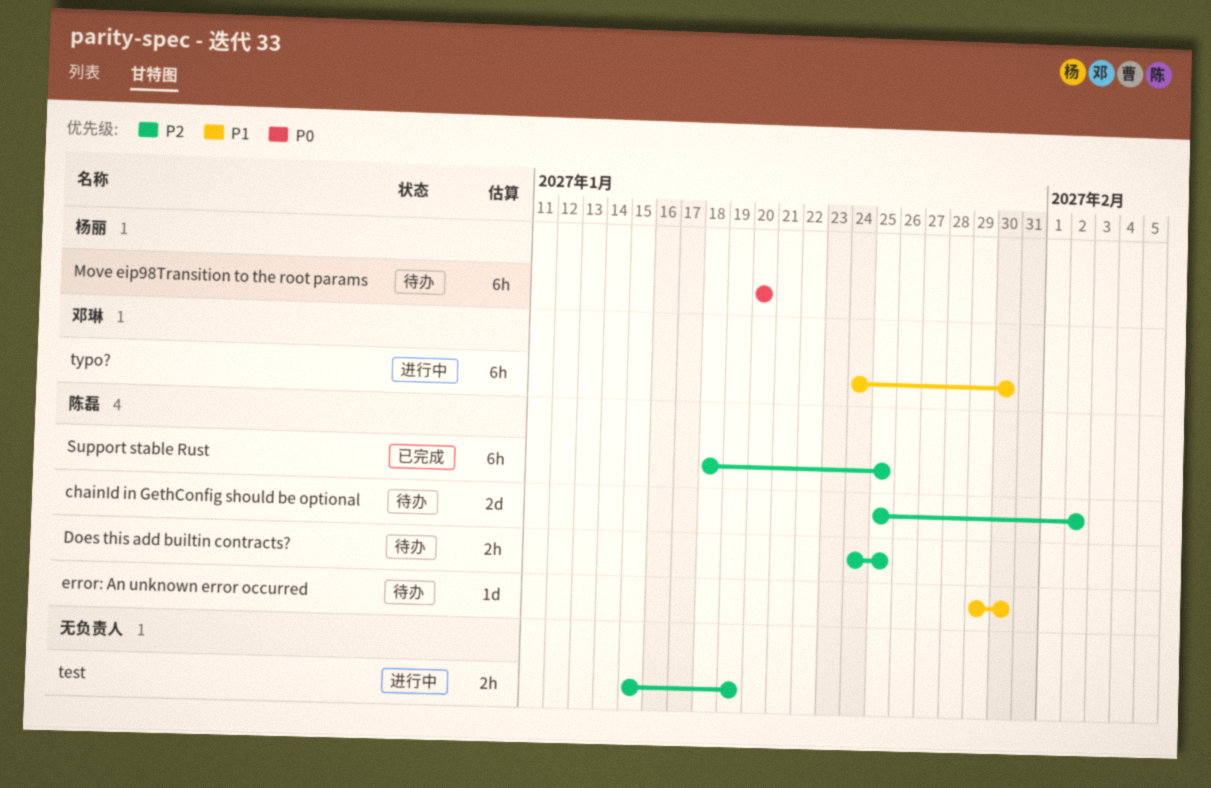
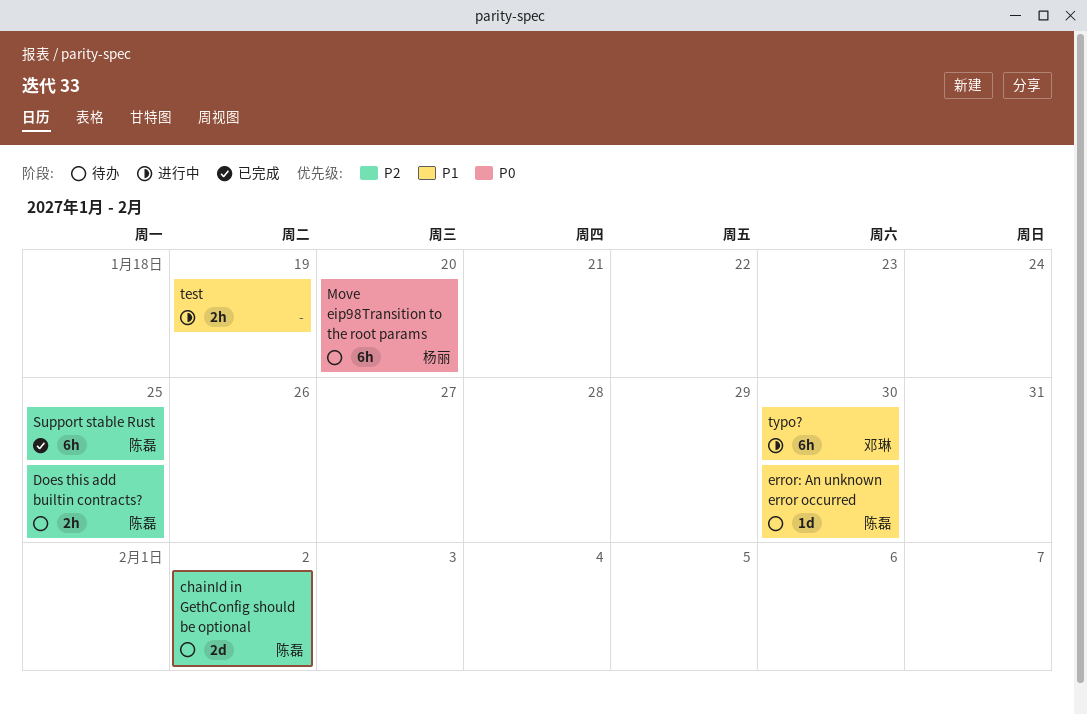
test, priority: P2 -> P1

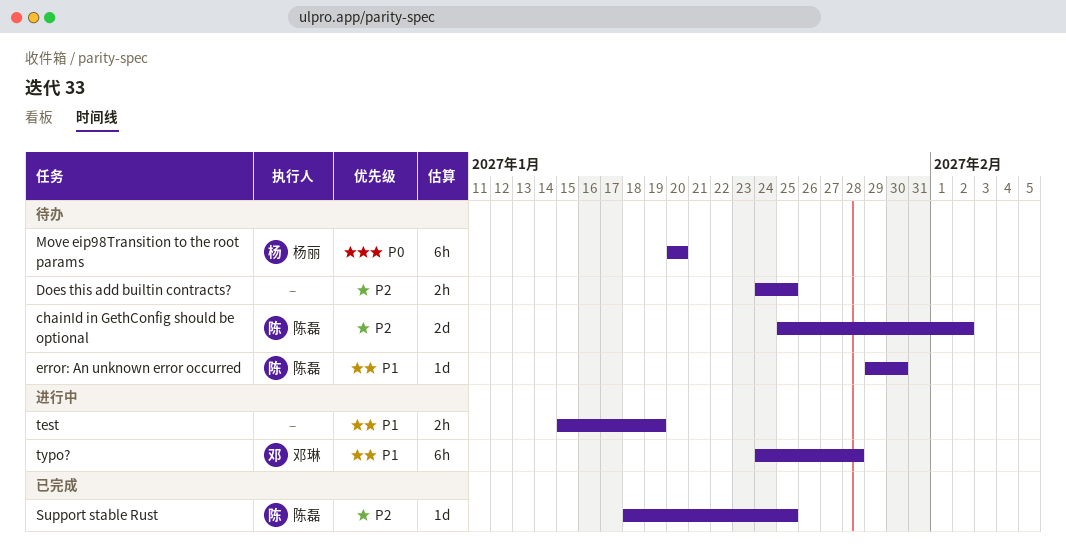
Does this add builtin contracts?, owner: 陈磊 -> none
Support stable Rust, estimate: 6h -> 1d
typo?, due: Jan 30 -> Jan 28

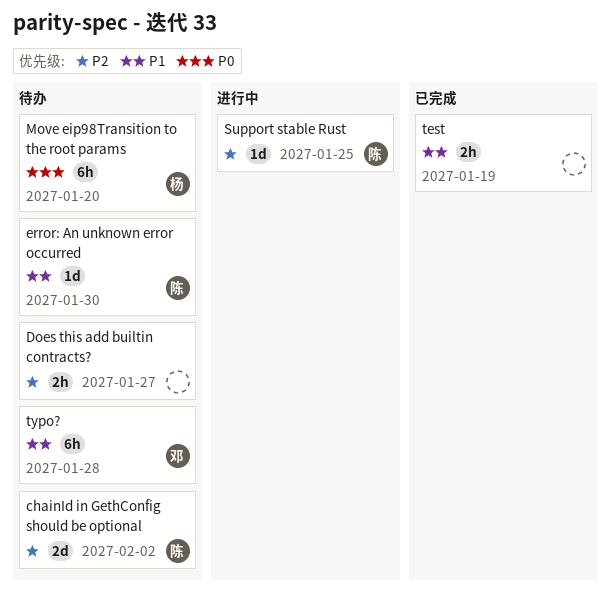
Does this add builtin contracts?, due: Jan 25 -> Jan 27
Support stable Rust, status: 已完成 -> 进行中
test, status: 进行中 -> 已完成
typo?, status: 进行中 -> 待办

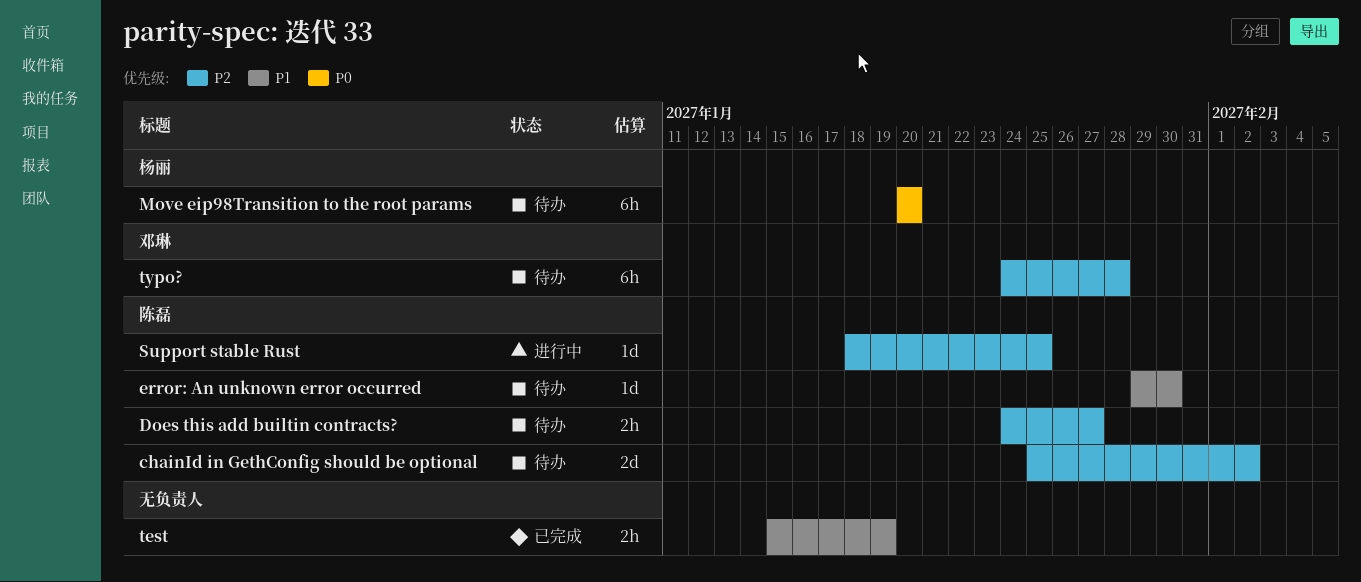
Does this add builtin contracts?, owner: none -> 陈磊
typo?, priority: P1 -> P2

